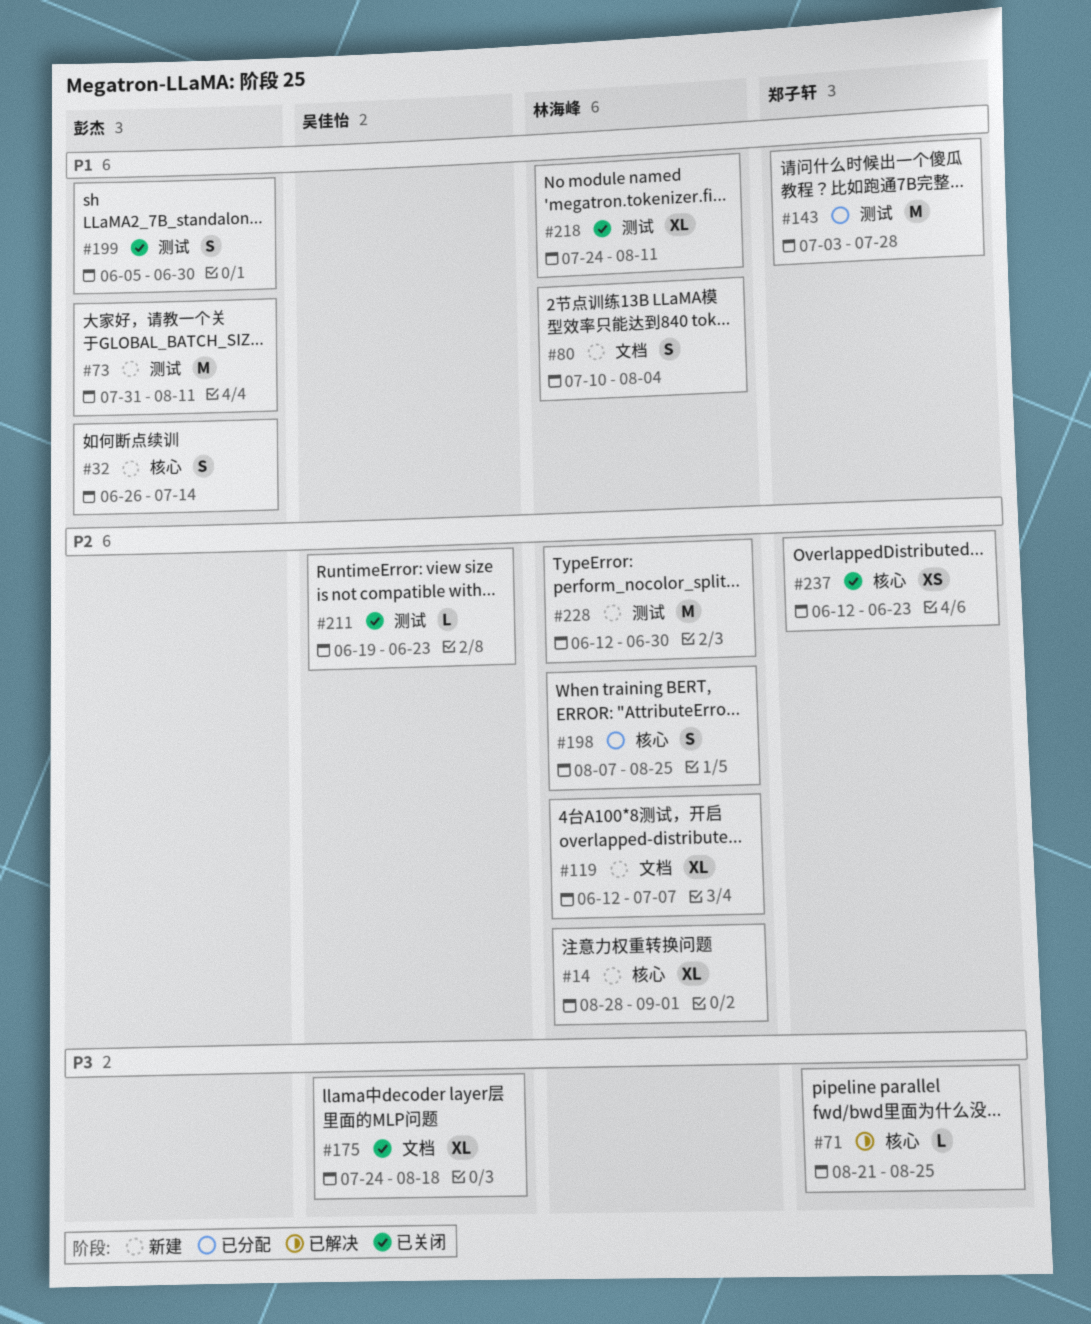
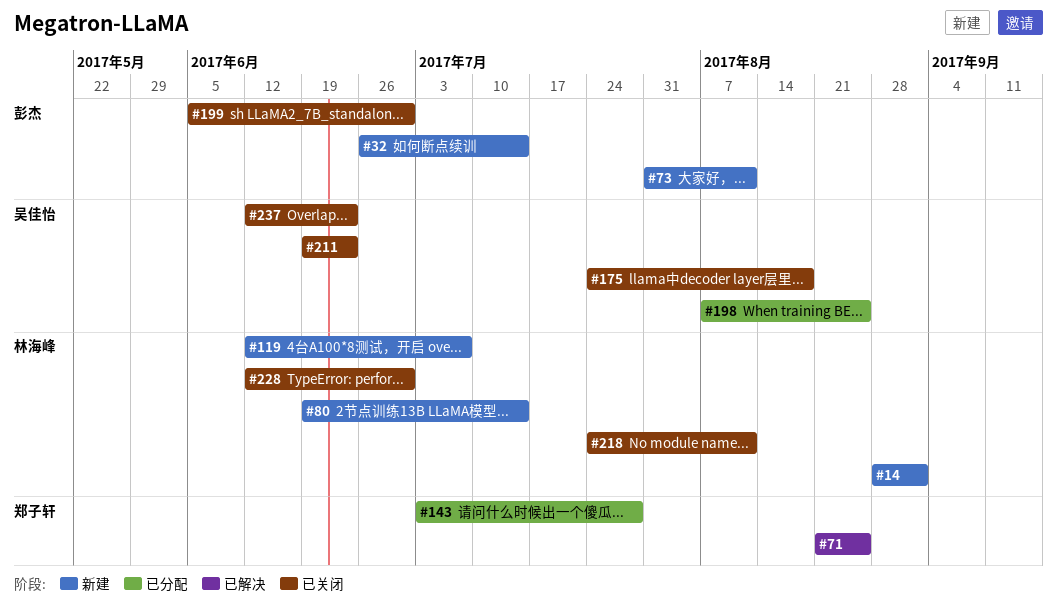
#80, start: Jul 10 -> Jun 19
#80, due: Aug 4 -> Jul 14
#198, owner: 林海峰 -> 吴佳怡
#228, status: 新建 -> 已关闭
#237, owner: 郑子轩 -> 吴佳怡

